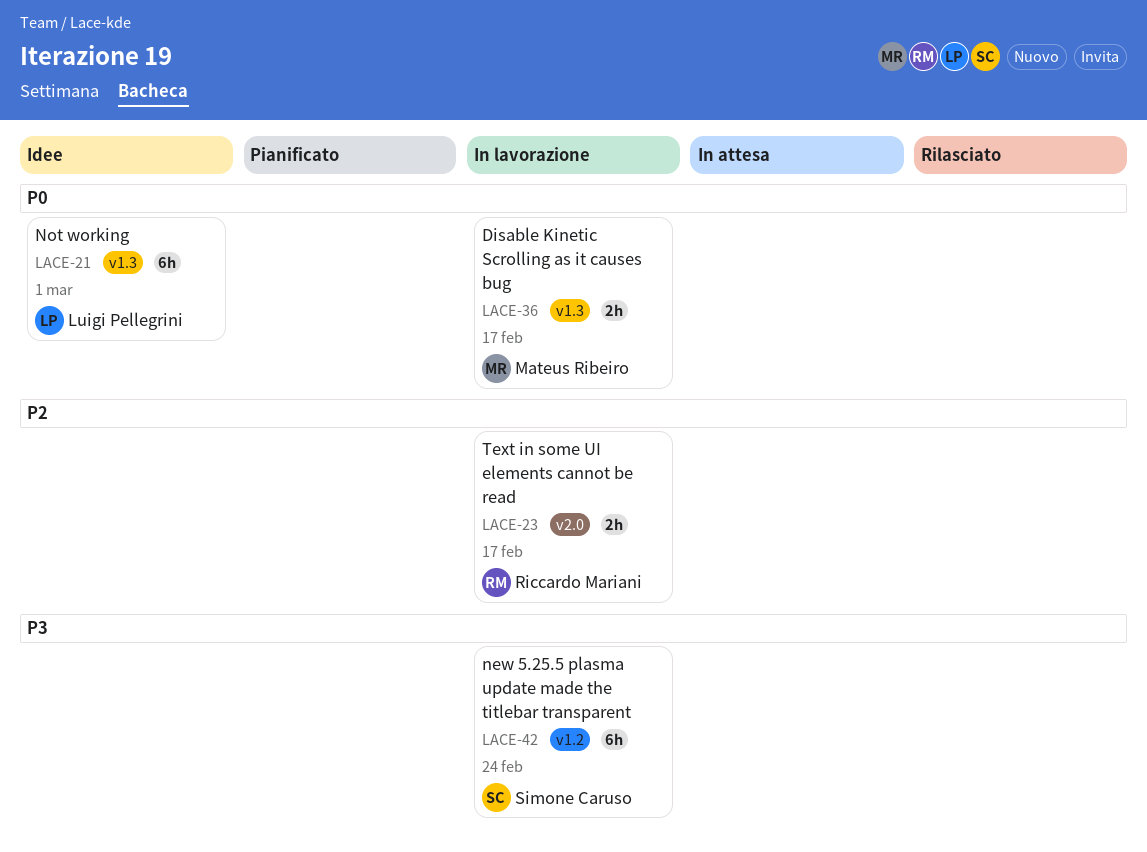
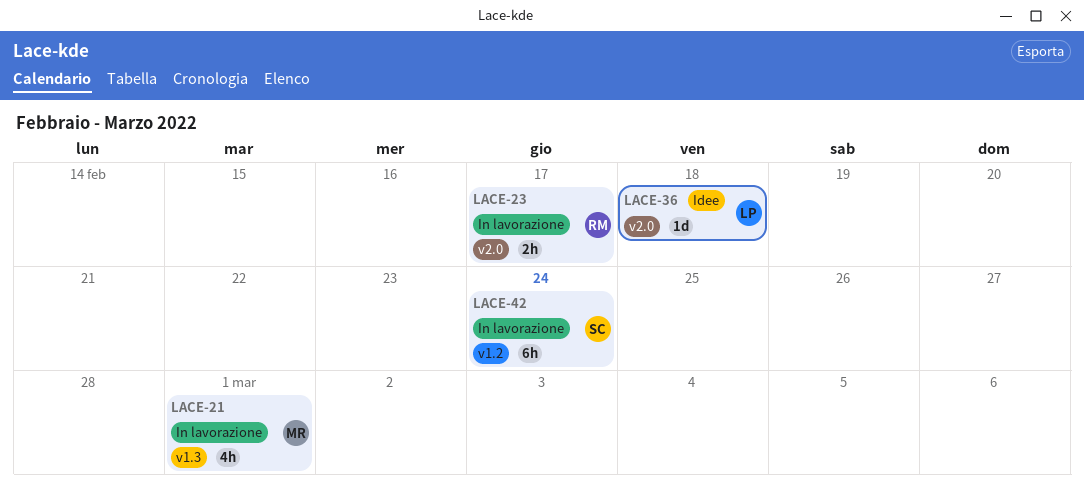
LACE-21, status: Idee -> In lavorazione
LACE-21, owner: Luigi Pellegrini -> Mateus Ribeiro
LACE-21, estimate: 6h -> 4h
LACE-36, status: In lavorazione -> Idee
LACE-36, owner: Mateus Ribeiro -> Luigi Pellegrini
LACE-36, label: v1.3 -> v2.0
LACE-36, estimate: 2h -> 1d
LACE-36, due: Feb 17 -> Feb 18

